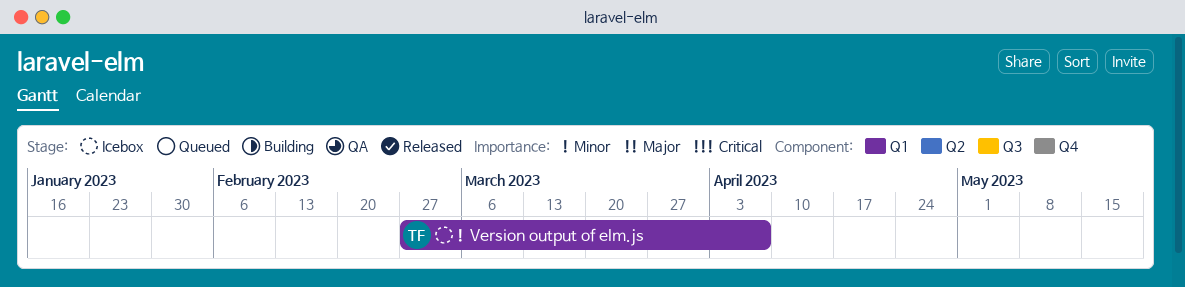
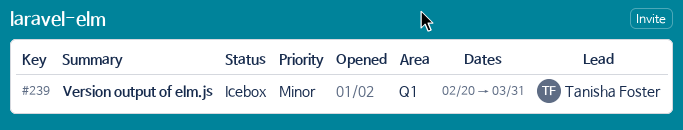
Version output of elm.js, start: Feb 27 -> Feb 20
Version output of elm.js, due: Apr 7 -> Mar 31

